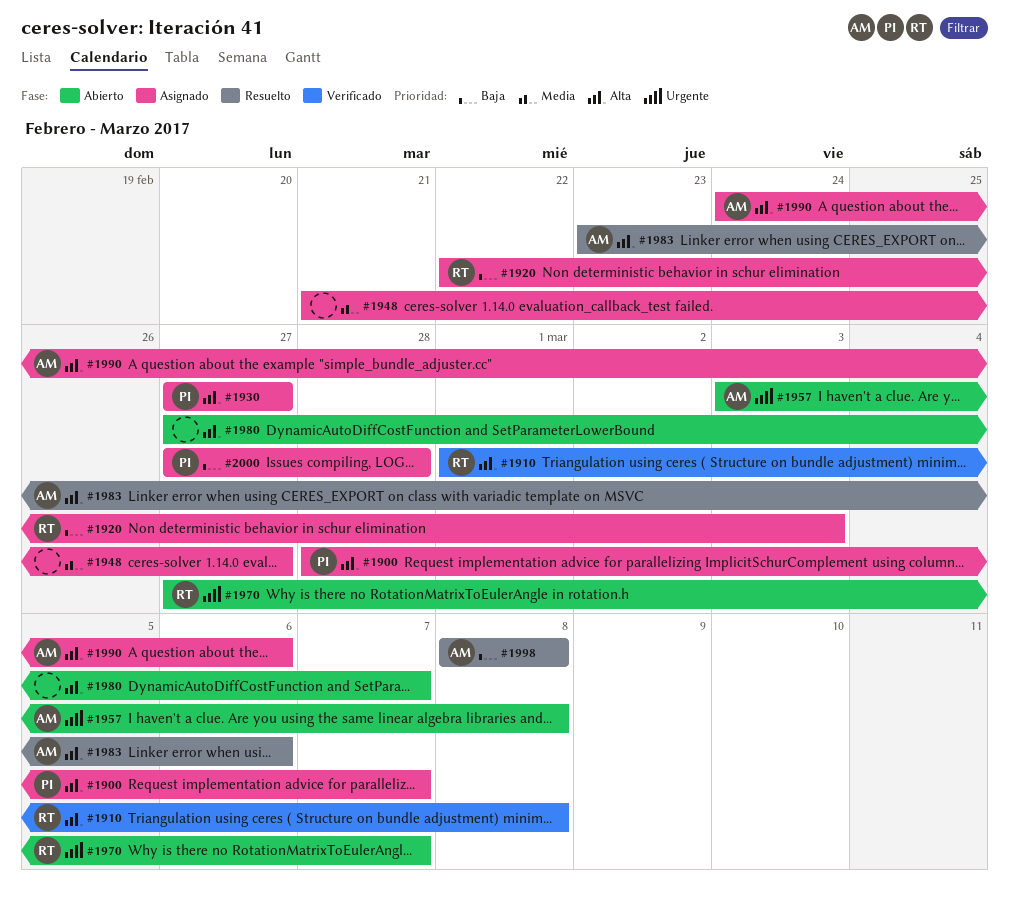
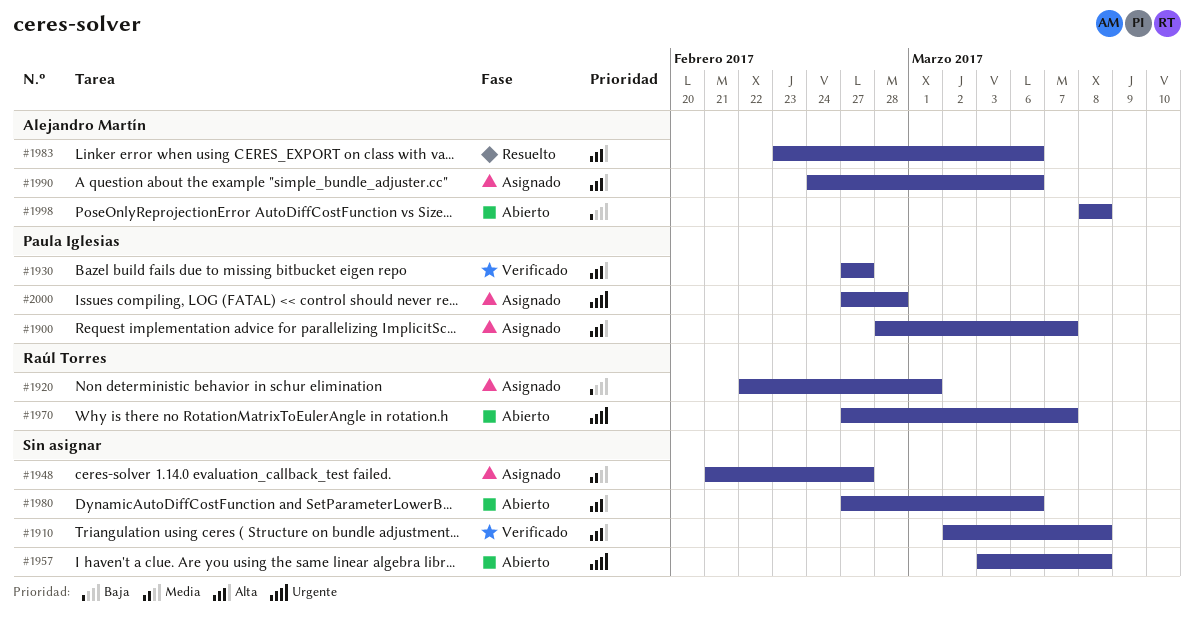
#1910, owner: Raúl Torres -> none
#1910, start: Mar 1 -> Mar 2
#1920, due: Mar 3 -> Mar 1
#1930, status: Asignado -> Verificado
#1957, owner: Alejandro Martín -> none
#1980, due: Mar 7 -> Mar 6
#1998, status: Resuelto -> Abierto
#2000, priority: Baja -> Urgente

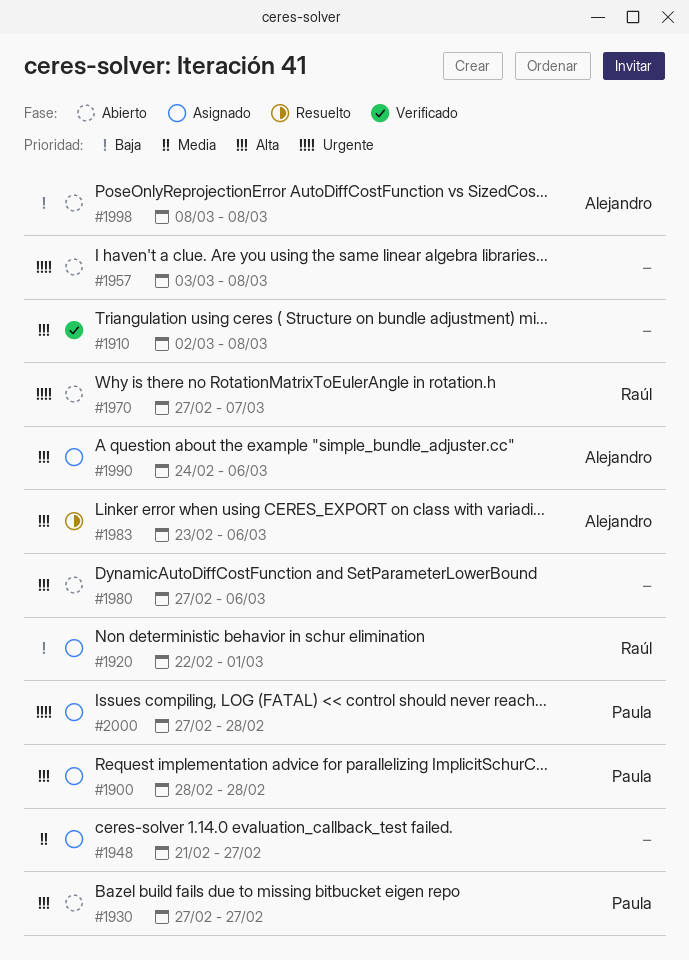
#1900, due: Mar 7 -> Feb 28
#1930, status: Verificado -> Abierto

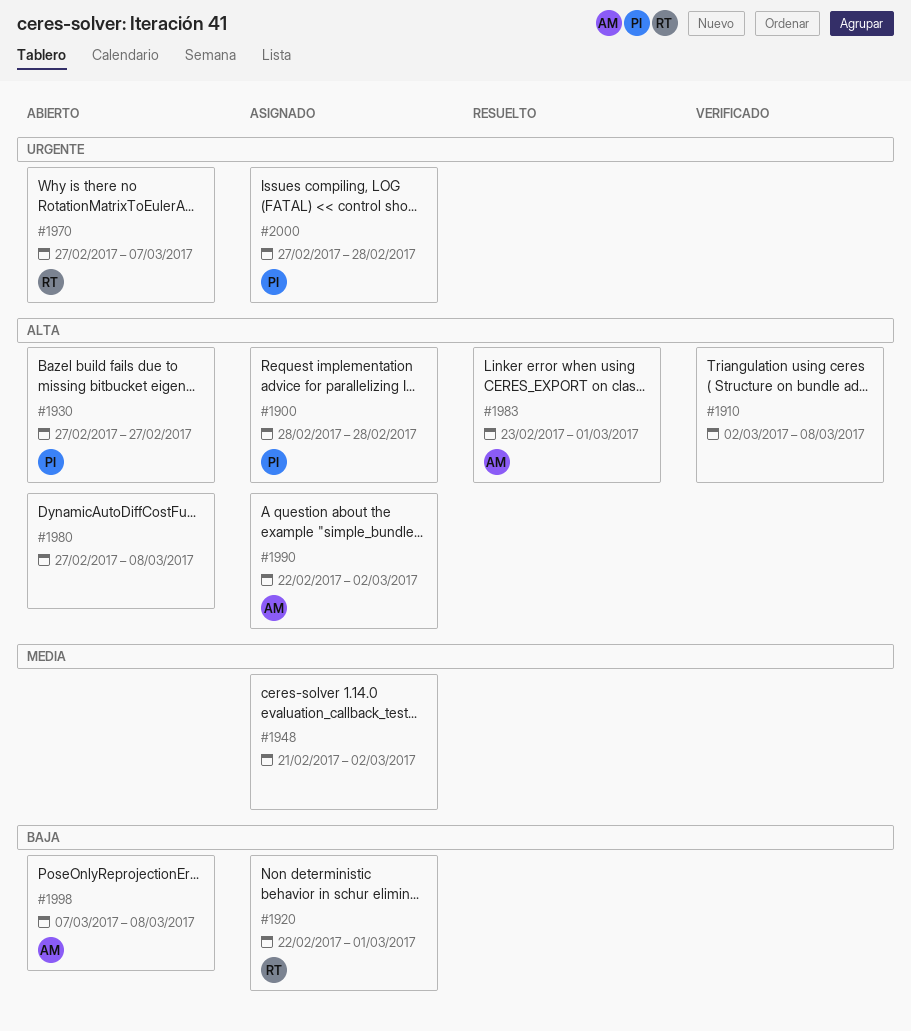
#1948, due: Feb 27 -> Mar 2
#1957: present -> none
#1980, due: Mar 6 -> Mar 8
#1983, due: Mar 6 -> Mar 1
#1990, start: Feb 24 -> Feb 22
#1990, due: Mar 6 -> Mar 2
#1998, start: Mar 8 -> Mar 7

